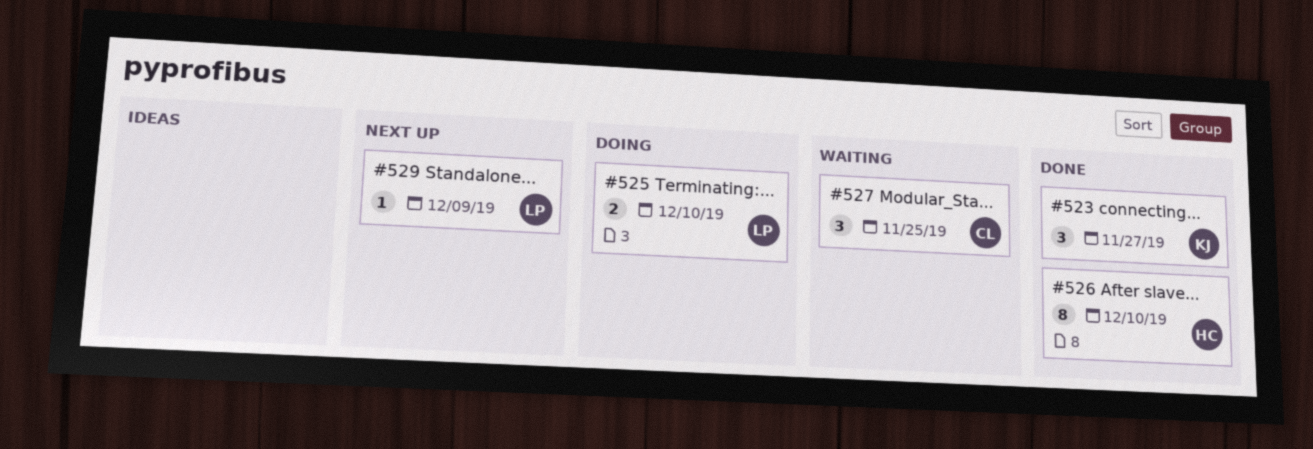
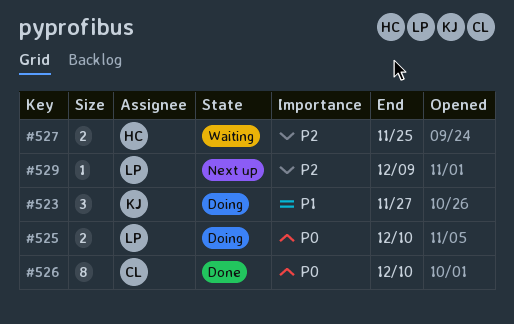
#523, status: Done -> Doing
#526, owner: HC -> CL
#527, owner: CL -> HC
#527, estimate: 3 -> 2

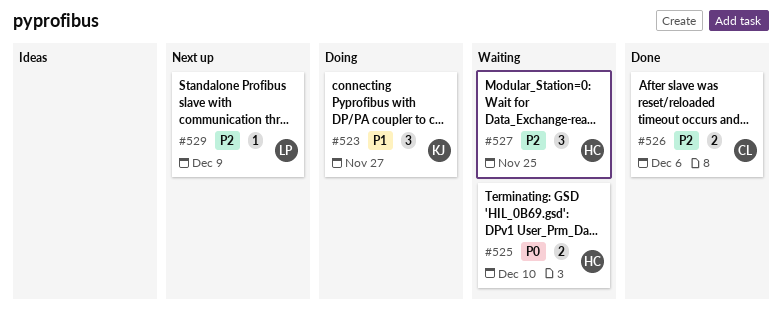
#525, status: Doing -> Waiting
#525, owner: LP -> HC
#526, priority: P0 -> P2
#526, estimate: 8 -> 2
#526, due: Dec 10 -> Dec 6
#527, estimate: 2 -> 3

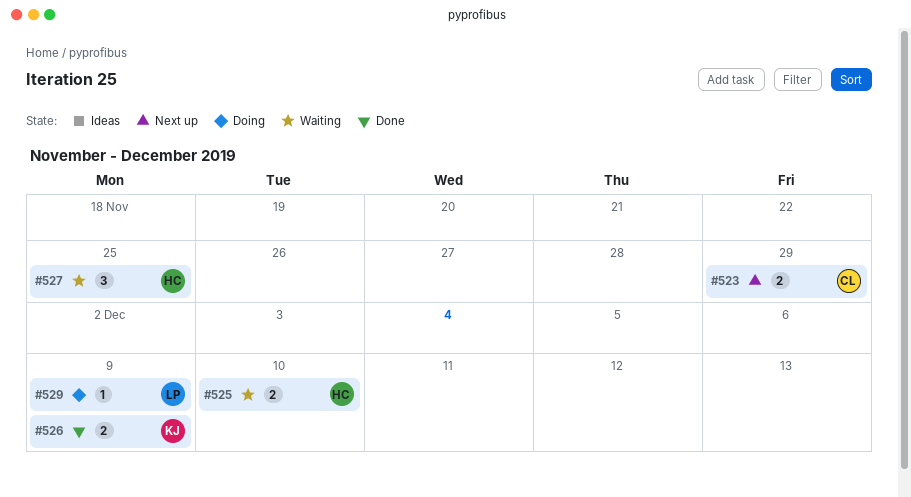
#523, status: Doing -> Next up
#523, owner: KJ -> CL
#523, estimate: 3 -> 2
#523, due: Nov 27 -> Nov 29
#526, owner: CL -> KJ
#526, due: Dec 6 -> Dec 9
#529, status: Next up -> Doing

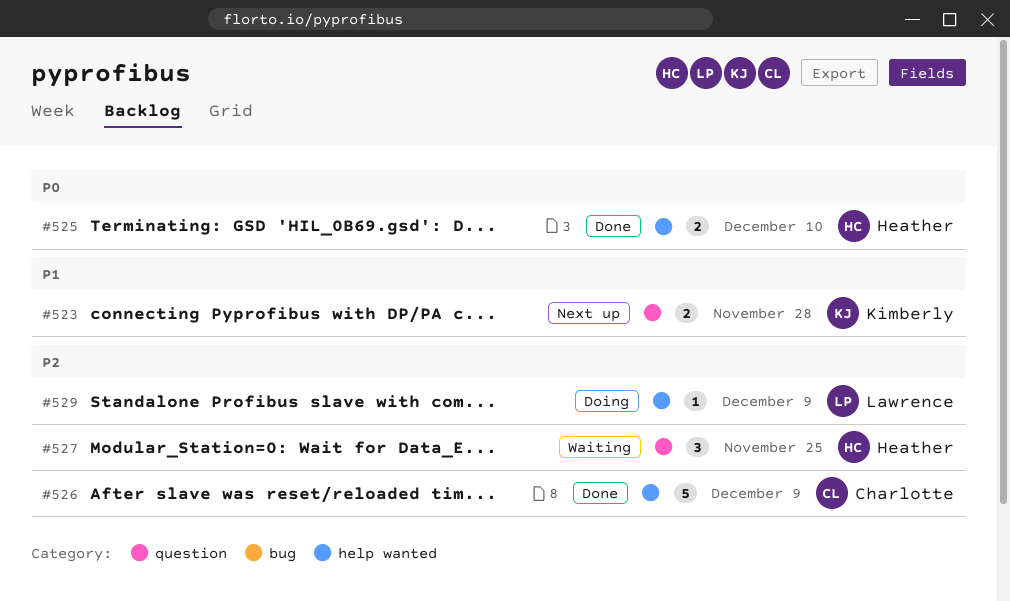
#523, owner: Charlotte -> Kimberly
#523, due: Nov 29 -> Nov 28
#525, status: Waiting -> Done
#526, owner: Kimberly -> Charlotte
#526, estimate: 2 -> 5

